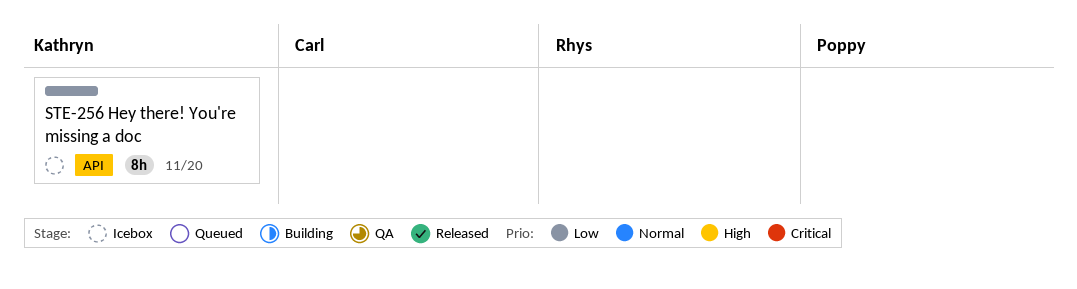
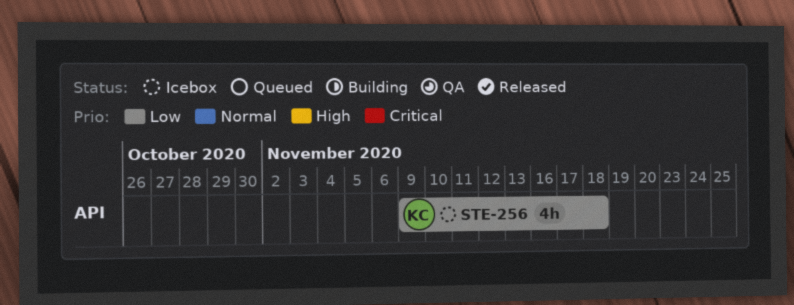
STE-256, estimate: 8h -> 4h
STE-256, due: Nov 20 -> Nov 18

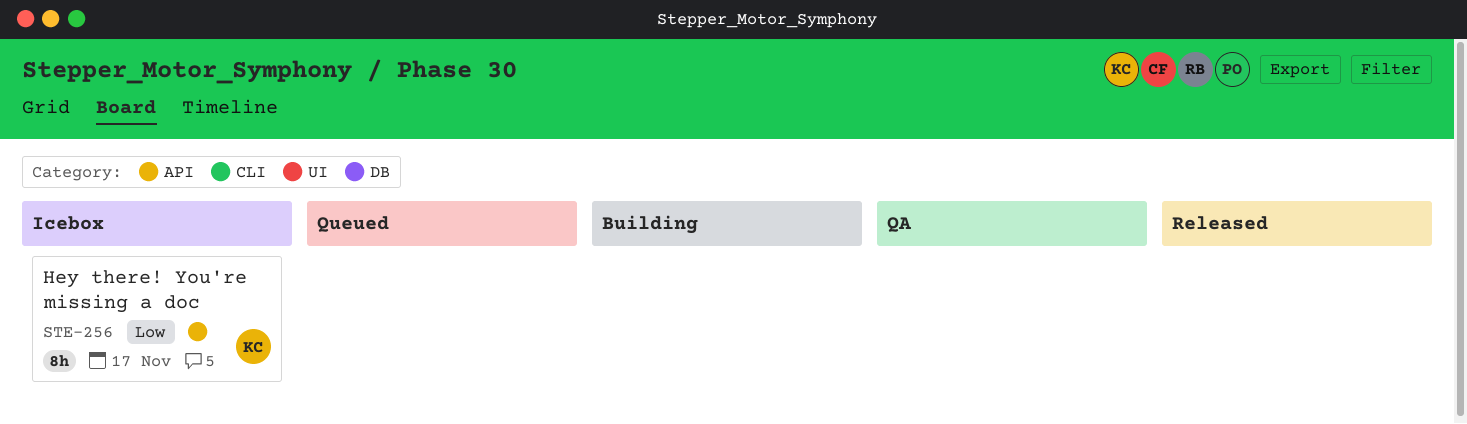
STE-256, estimate: 4h -> 8h
STE-256, due: Nov 18 -> Nov 17

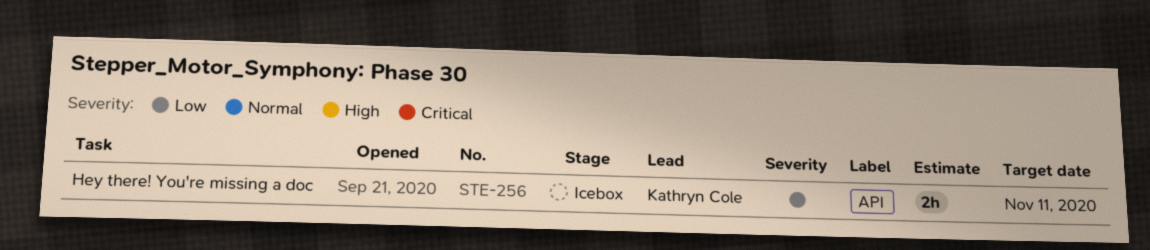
STE-256, estimate: 8h -> 2h
STE-256, due: Nov 17 -> Nov 11

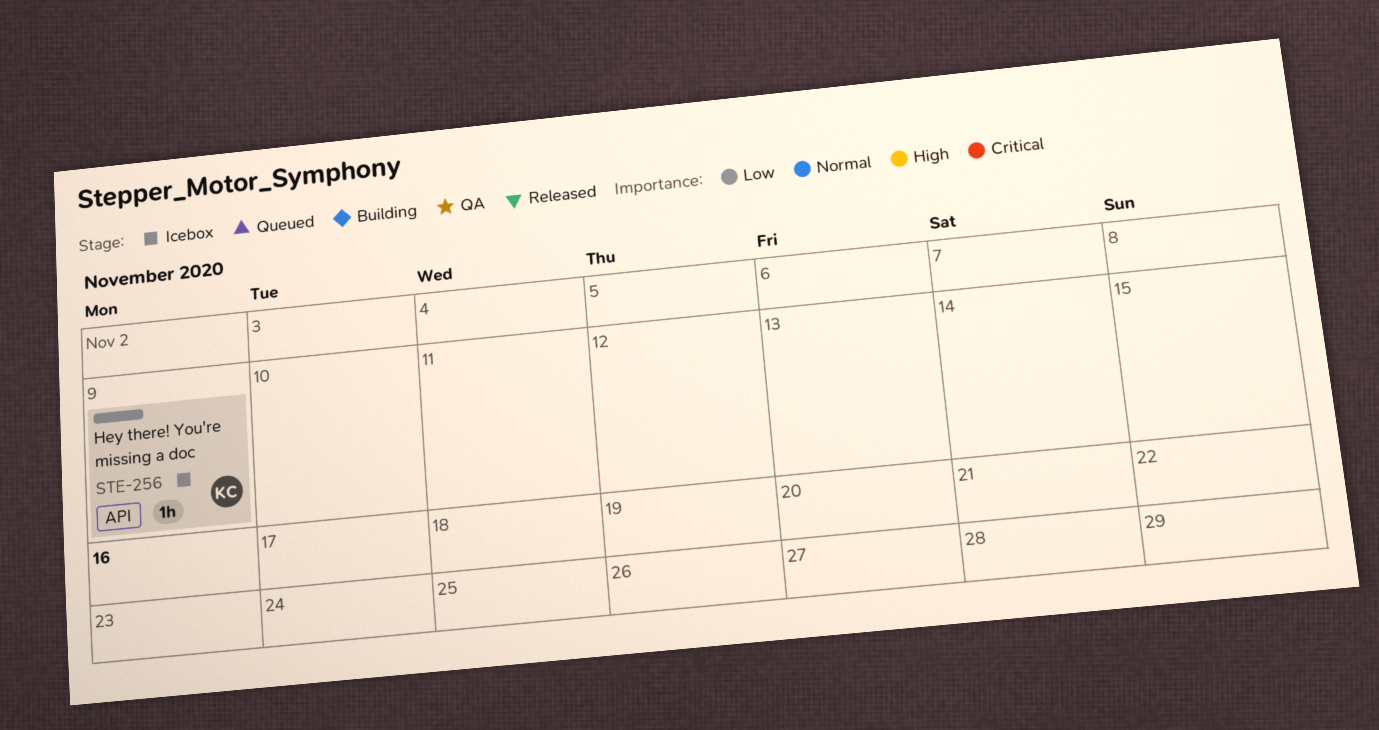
STE-256, estimate: 2h -> 1h
STE-256, due: Nov 11 -> Nov 9

